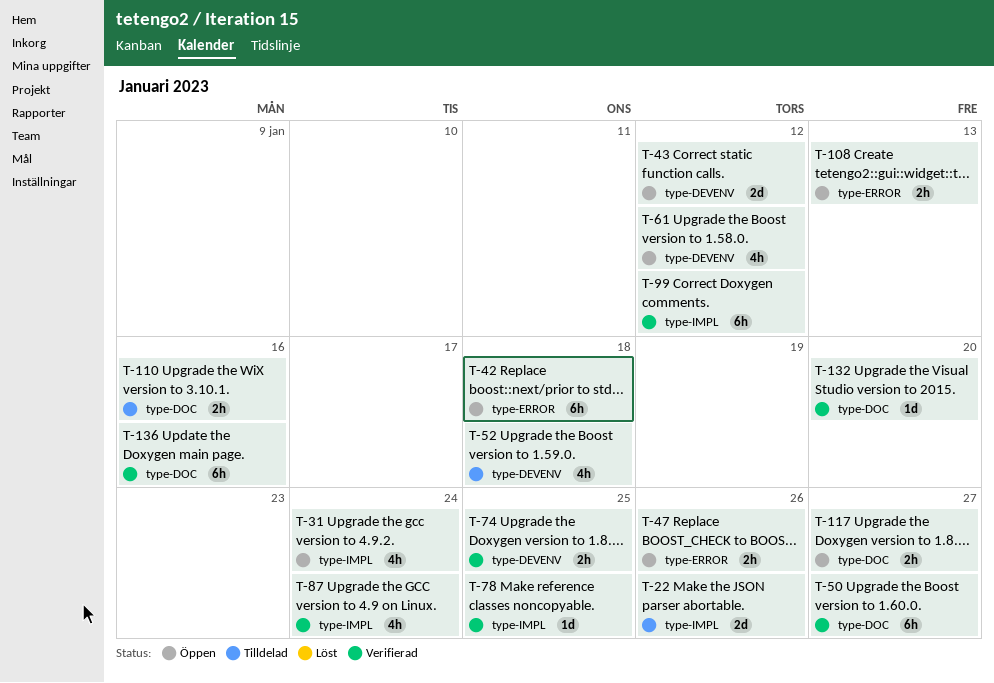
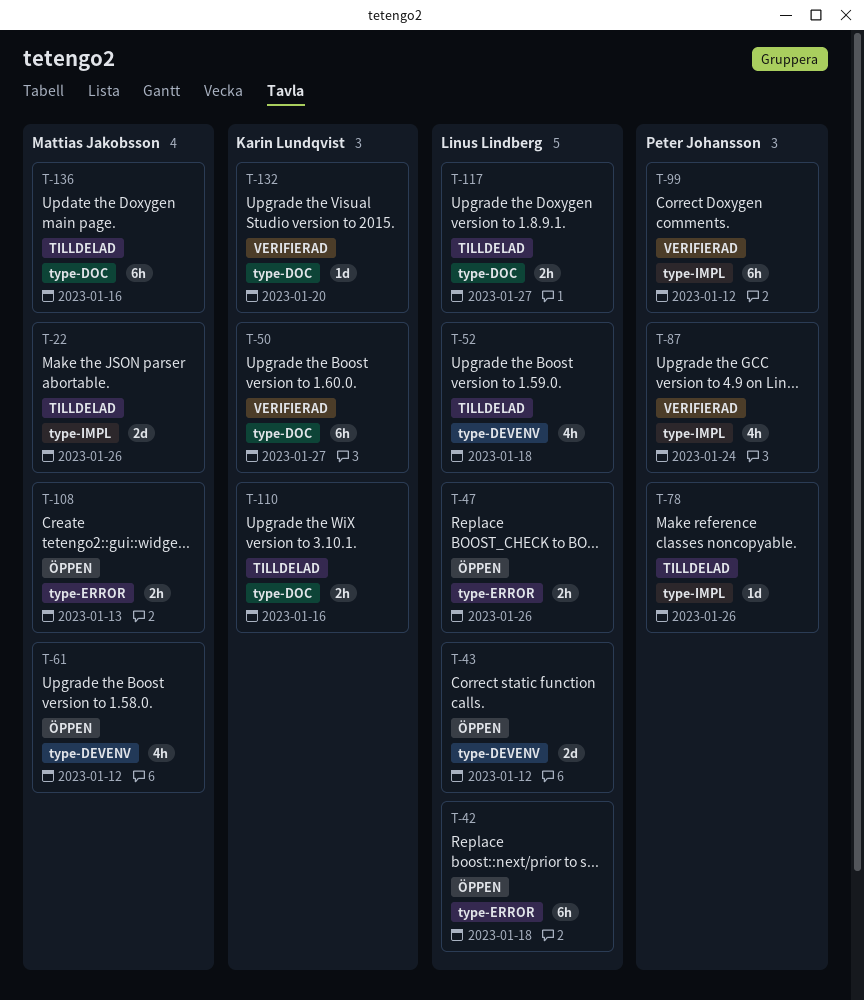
T-31: present -> none
T-74: present -> none
T-78, status: Verifierad -> Tilldelad
T-78, due: Jan 25 -> Jan 26
T-117, status: Öppen -> Tilldelad
T-136, status: Verifierad -> Tilldelad

